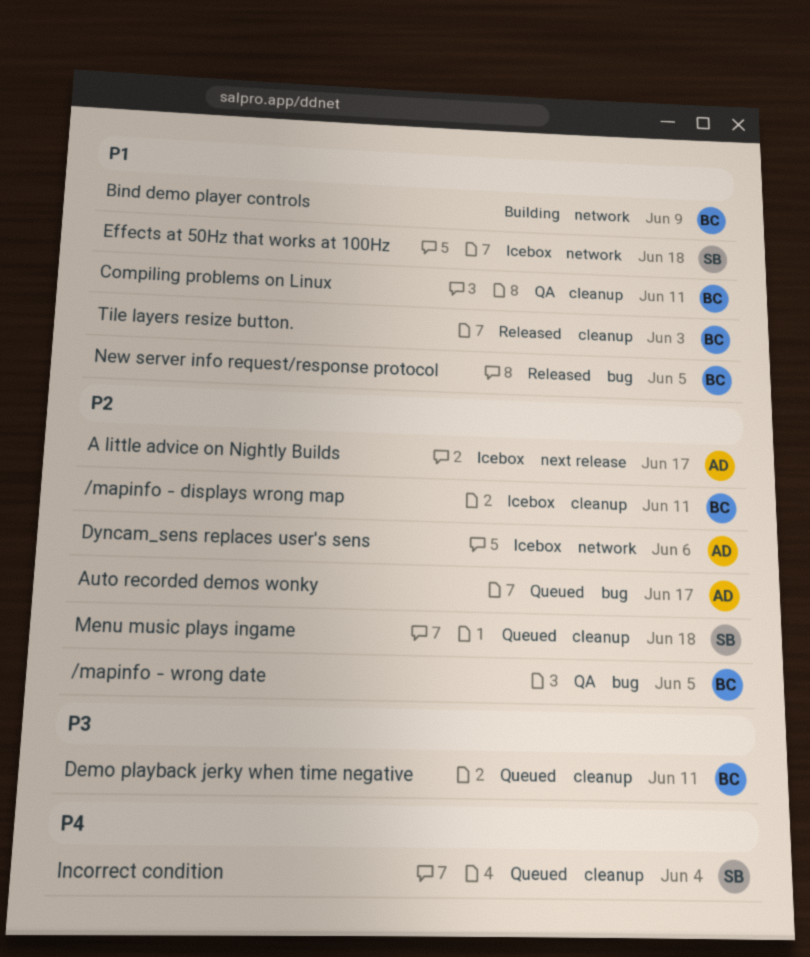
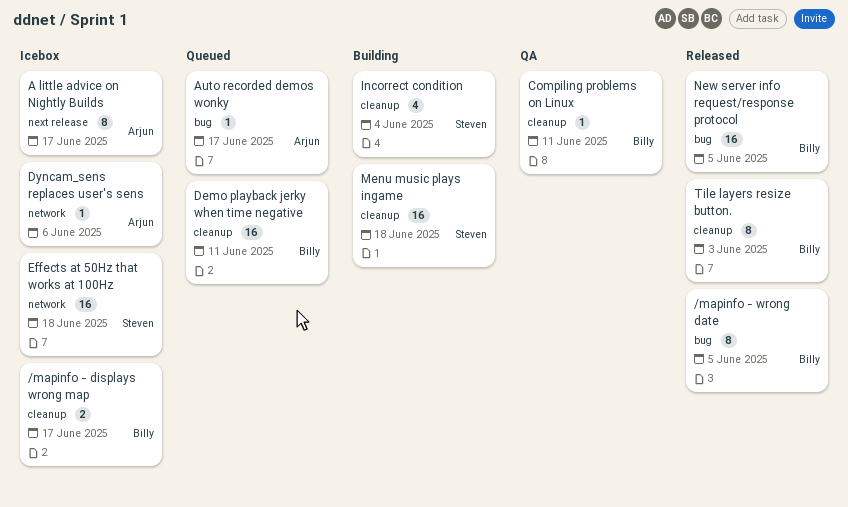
/mapinfo - displays wrong map, due: Jun 11 -> Jun 17
/mapinfo - wrong date, status: QA -> Released
Bind demo player controls: present -> none
Incorrect condition, status: Queued -> Building
Menu music plays ingame, status: Queued -> Building

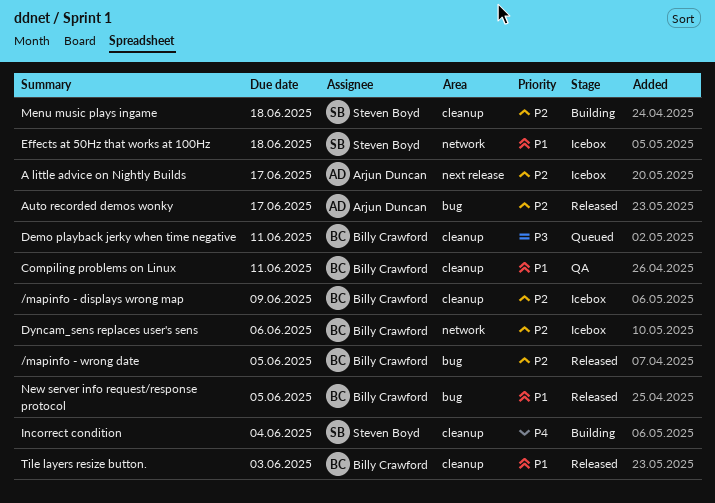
/mapinfo - displays wrong map, due: Jun 17 -> Jun 9
Auto recorded demos wonky, status: Queued -> Released
Dyncam_sens replaces user's sens, owner: Arjun Duncan -> Billy Crawford

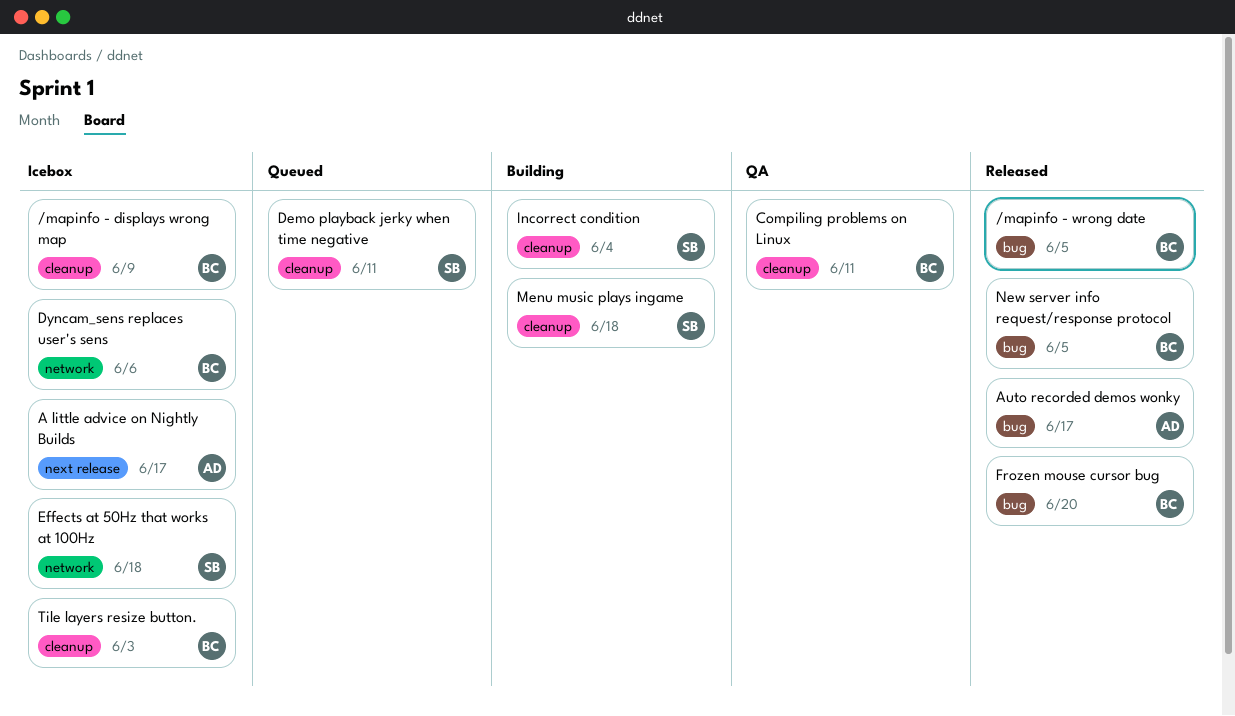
Demo playback jerky when time negative, owner: Billy Crawford -> Steven Boyd
Frozen mouse cursor bug: none -> present
Tile layers resize button., status: Released -> Icebox

